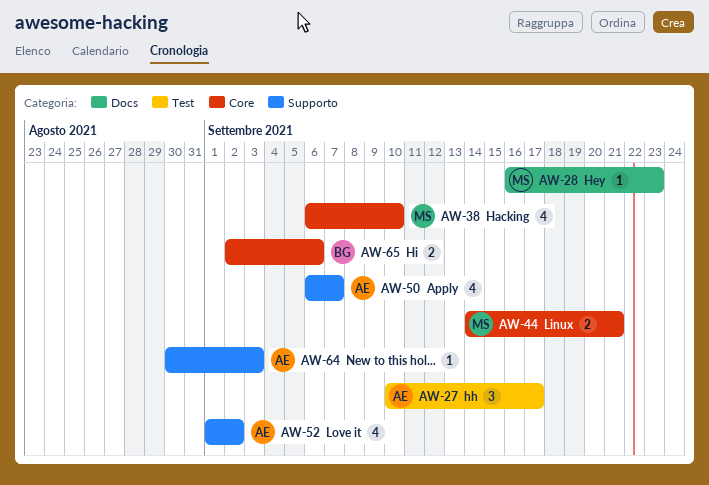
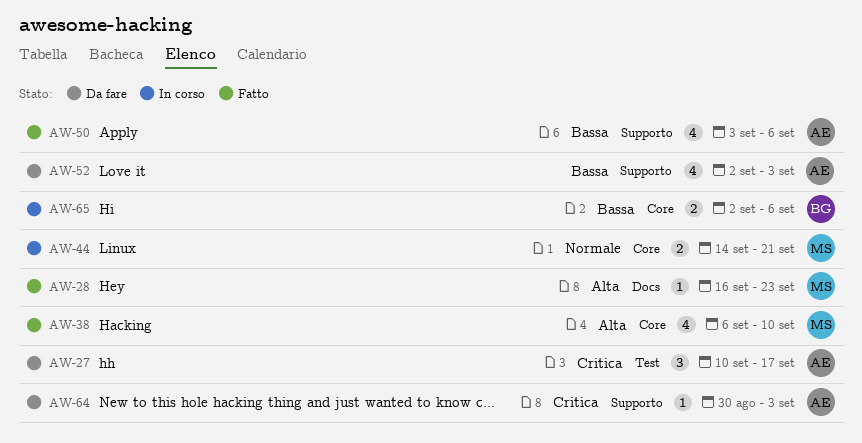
AW-50, start: Sep 6 -> Sep 3
AW-50, due: Sep 7 -> Sep 6
AW-52, start: Sep 1 -> Sep 2
AW-52, due: Sep 2 -> Sep 3

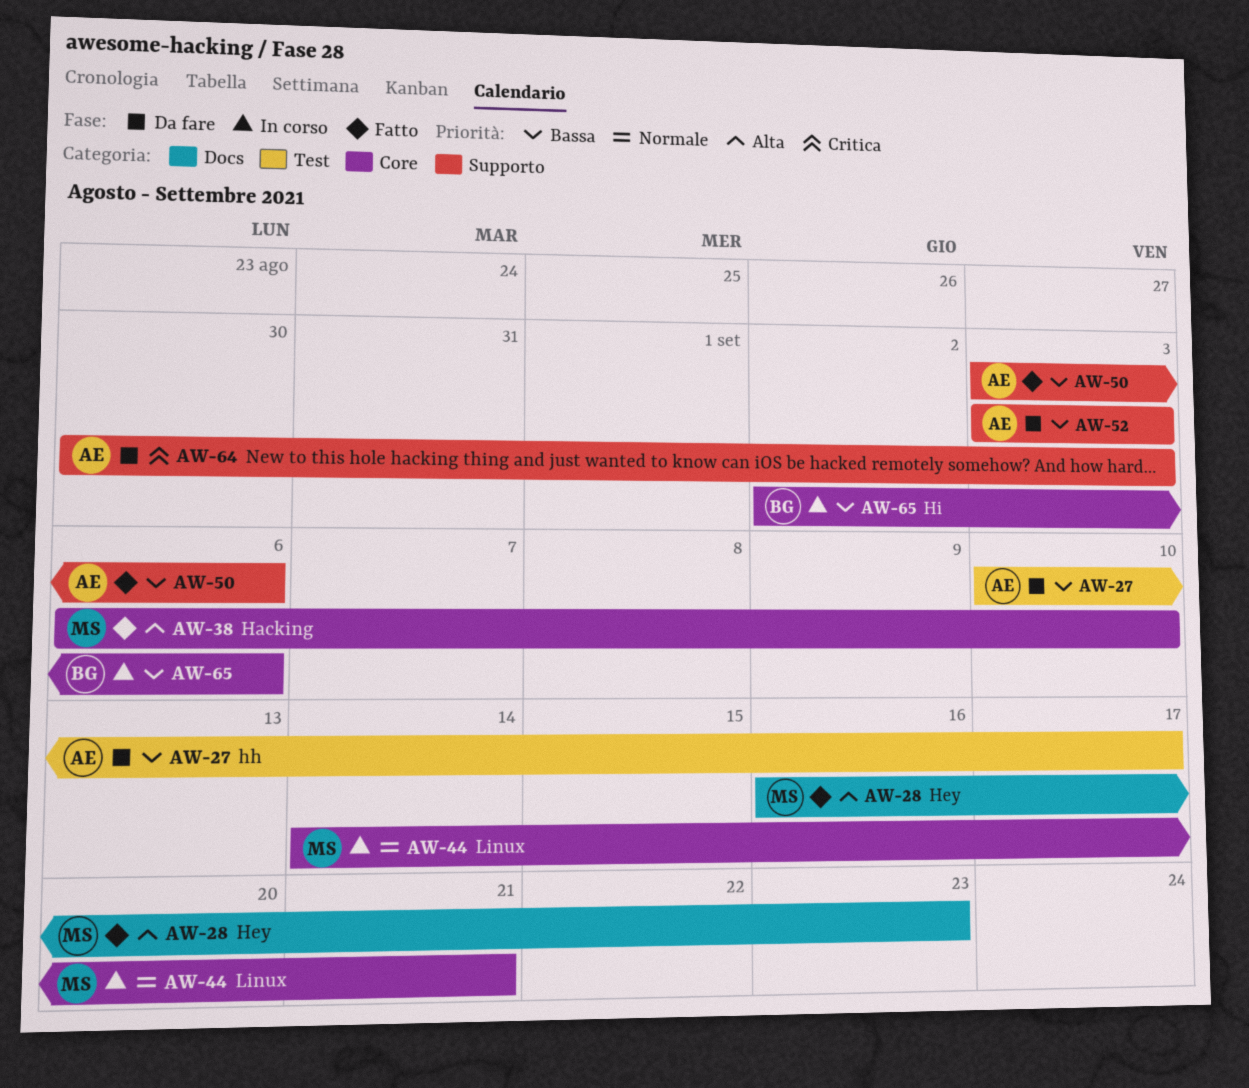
AW-27, priority: Critica -> Bassa
AW-52, start: Sep 2 -> Sep 3

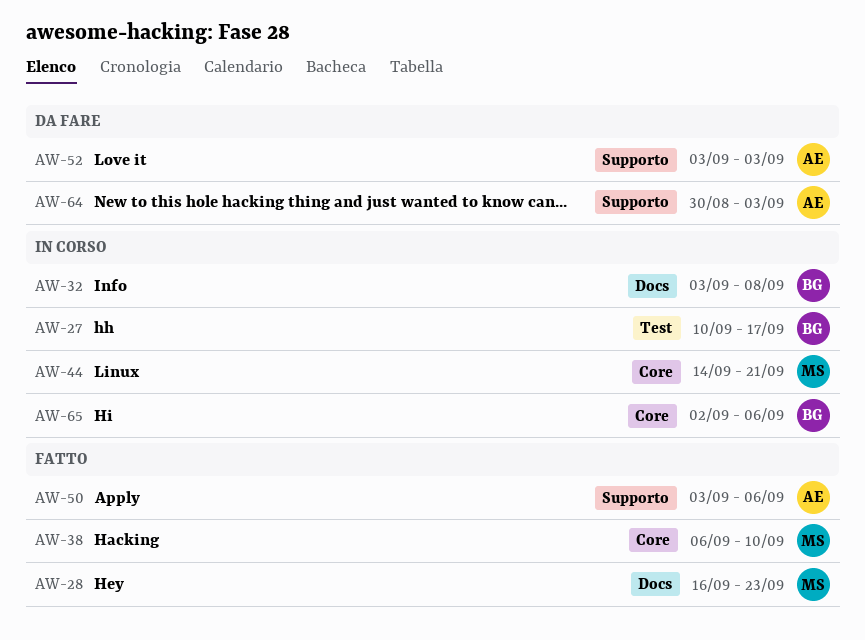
AW-27, status: Da fare -> In corso
AW-27, owner: AE -> BG
AW-32: none -> present

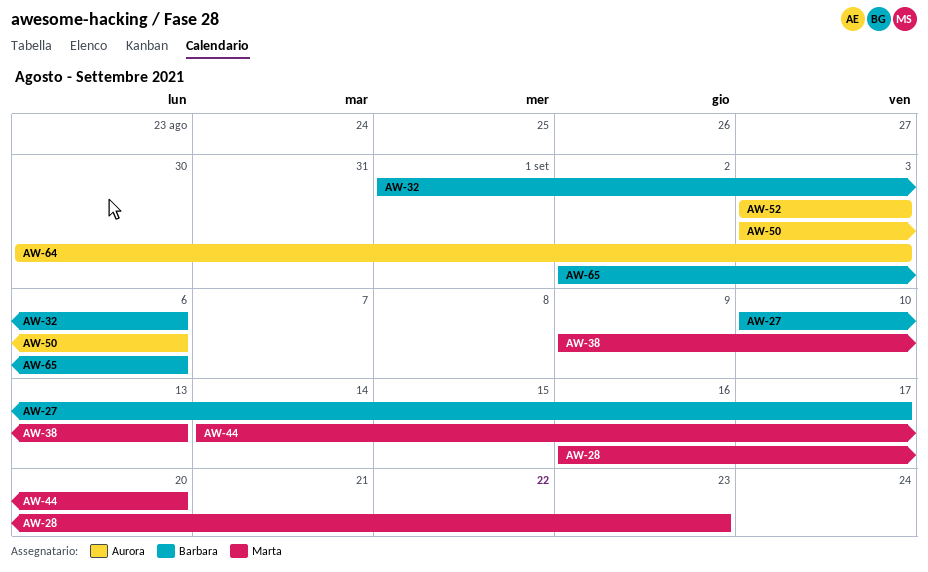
AW-32, start: Sep 3 -> Sep 1
AW-32, due: Sep 8 -> Sep 6
AW-38, start: Sep 6 -> Sep 9
AW-38, due: Sep 10 -> Sep 13
AW-44, due: Sep 21 -> Sep 20

